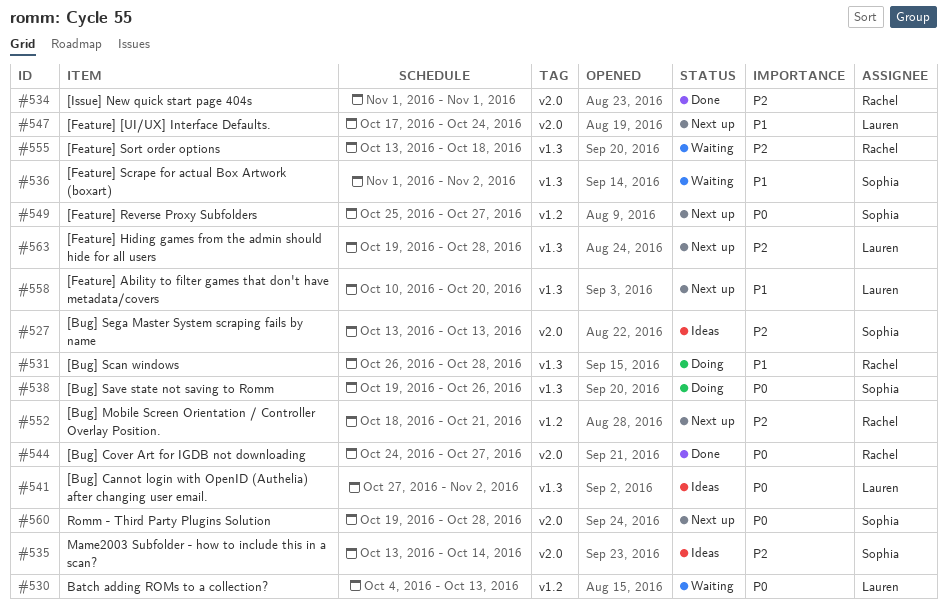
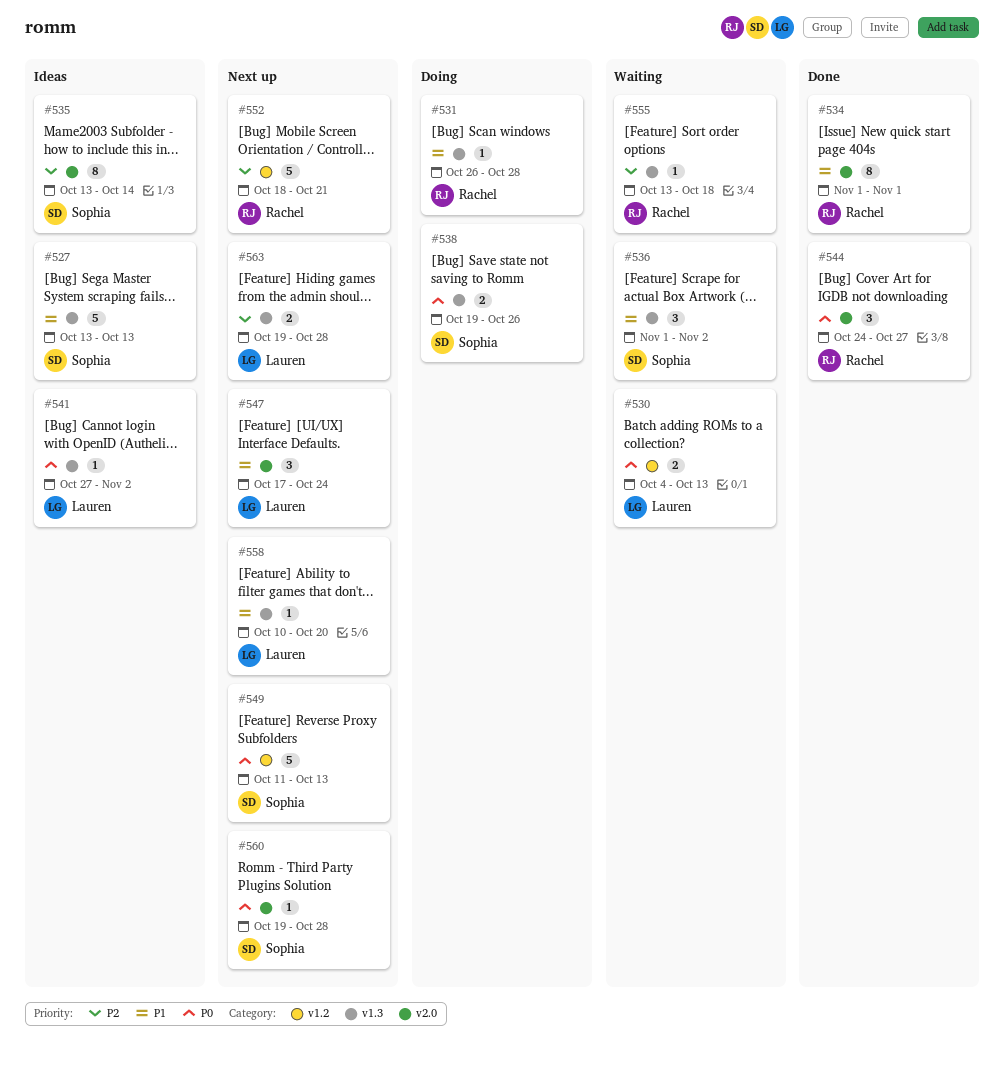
#527, priority: P2 -> P1
#527, label: v2.0 -> v1.3
#534, priority: P2 -> P1
#549, start: Oct 25 -> Oct 11
#549, due: Oct 27 -> Oct 13

